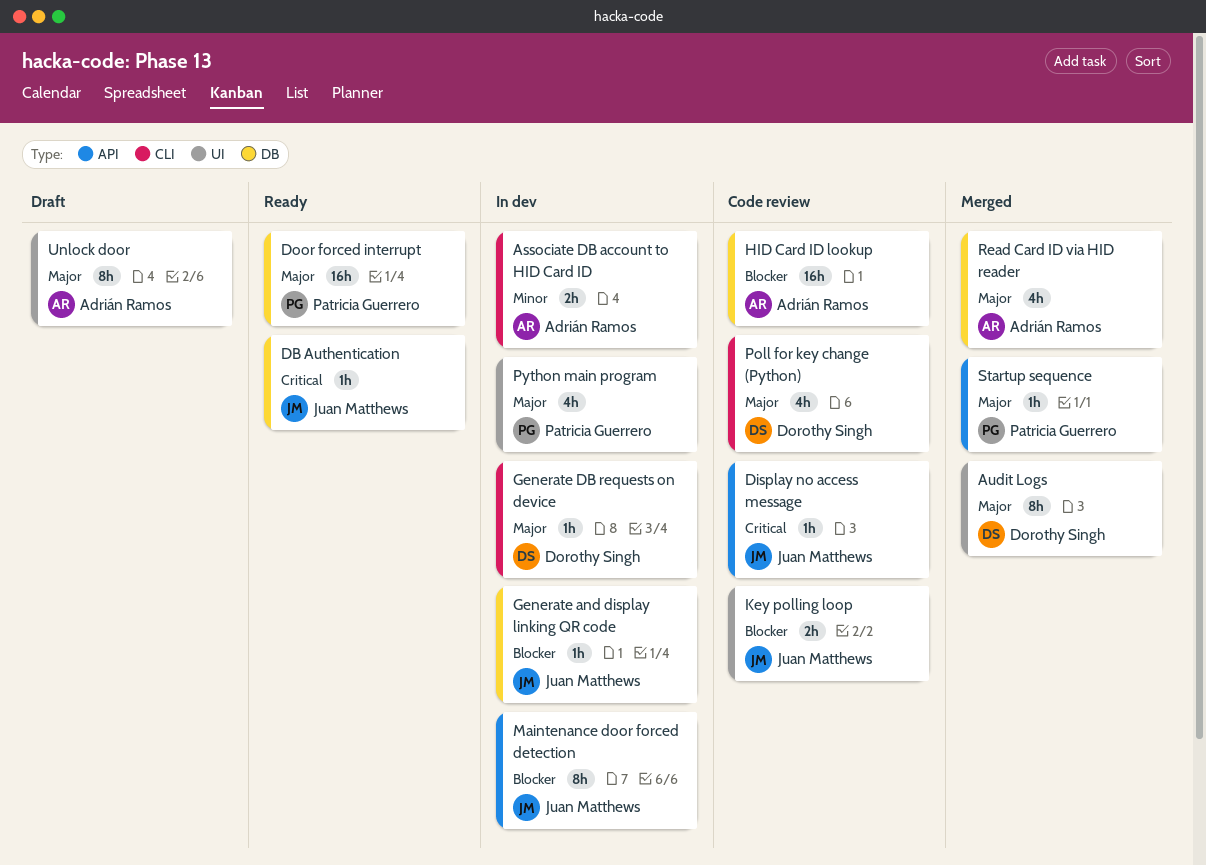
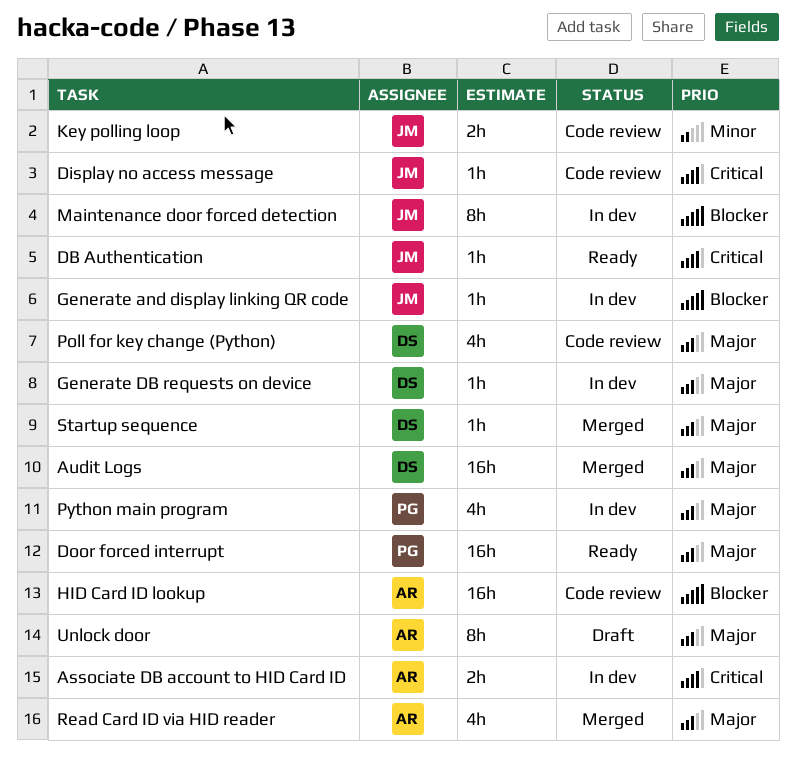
Associate DB account to HID Card ID, priority: Minor -> Critical
Audit Logs, estimate: 8h -> 16h
Key polling loop, priority: Blocker -> Minor
Startup sequence, owner: Patricia Guerrero -> Dorothy Singh

